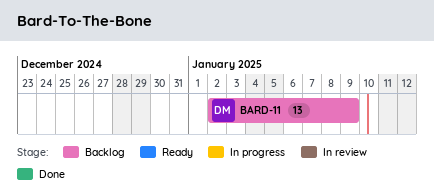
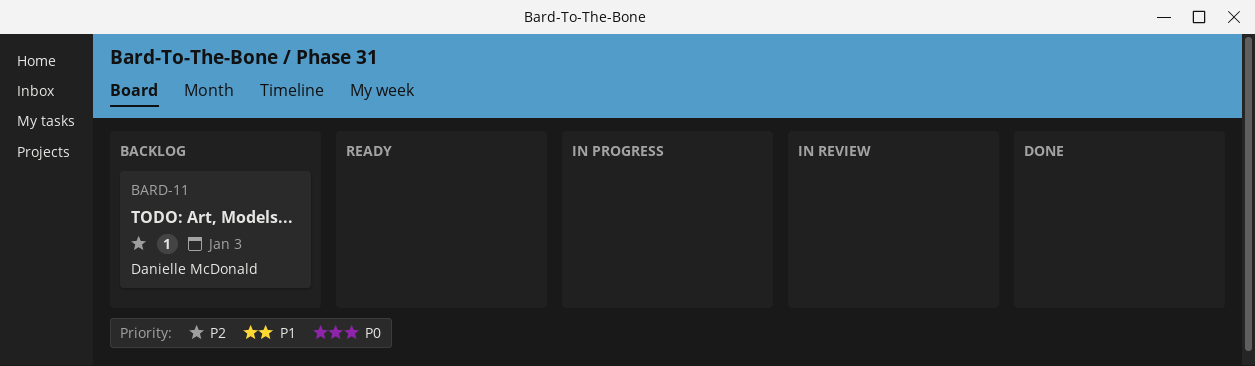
BARD-11, estimate: 13 -> 1
BARD-11, due: Jan 9 -> Jan 3

